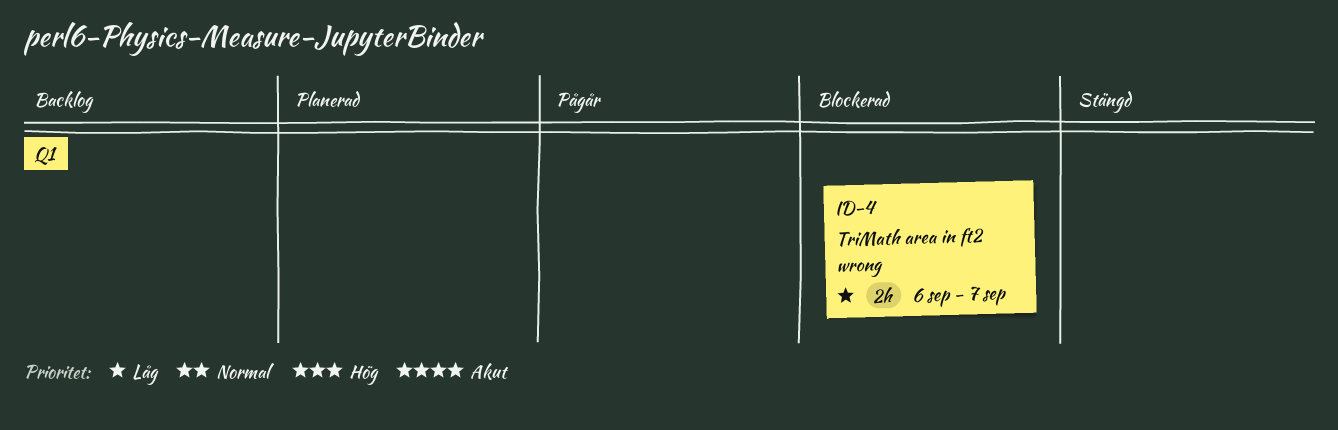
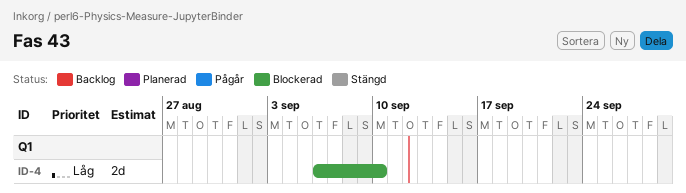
ID-4, estimate: 2h -> 2d
ID-4, due: Sep 7 -> Sep 10

